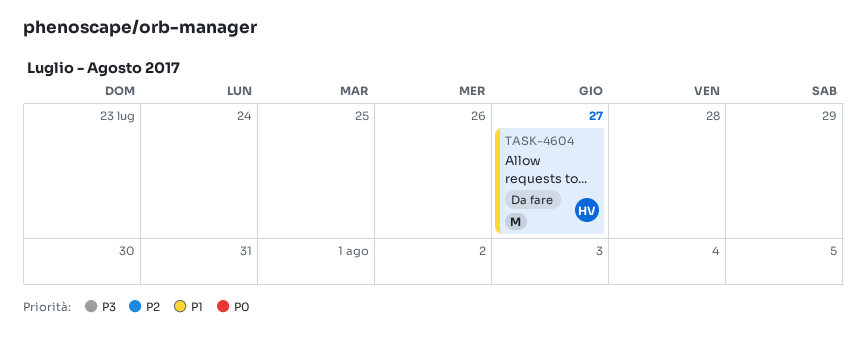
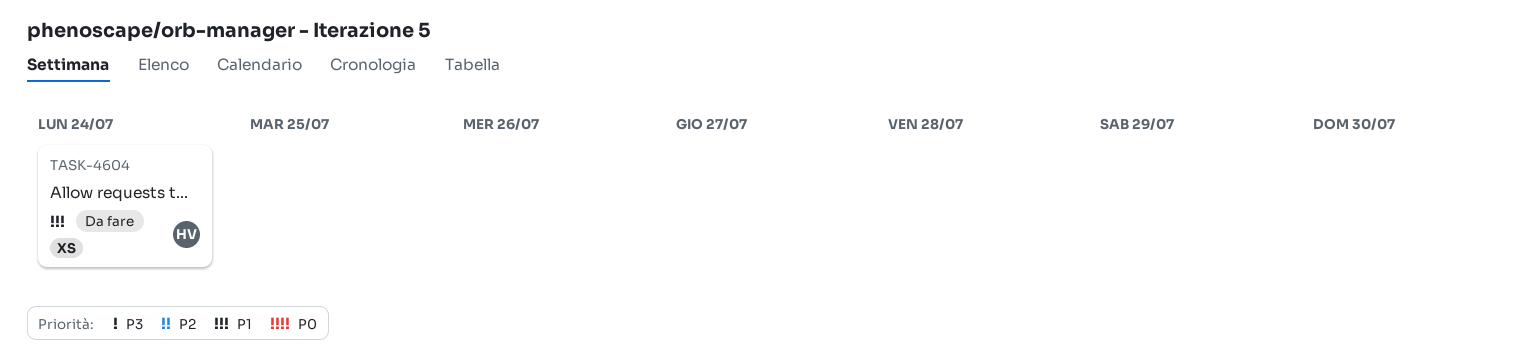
TASK-4604, estimate: M -> XS
TASK-4604, due: Jul 27 -> Jul 24

